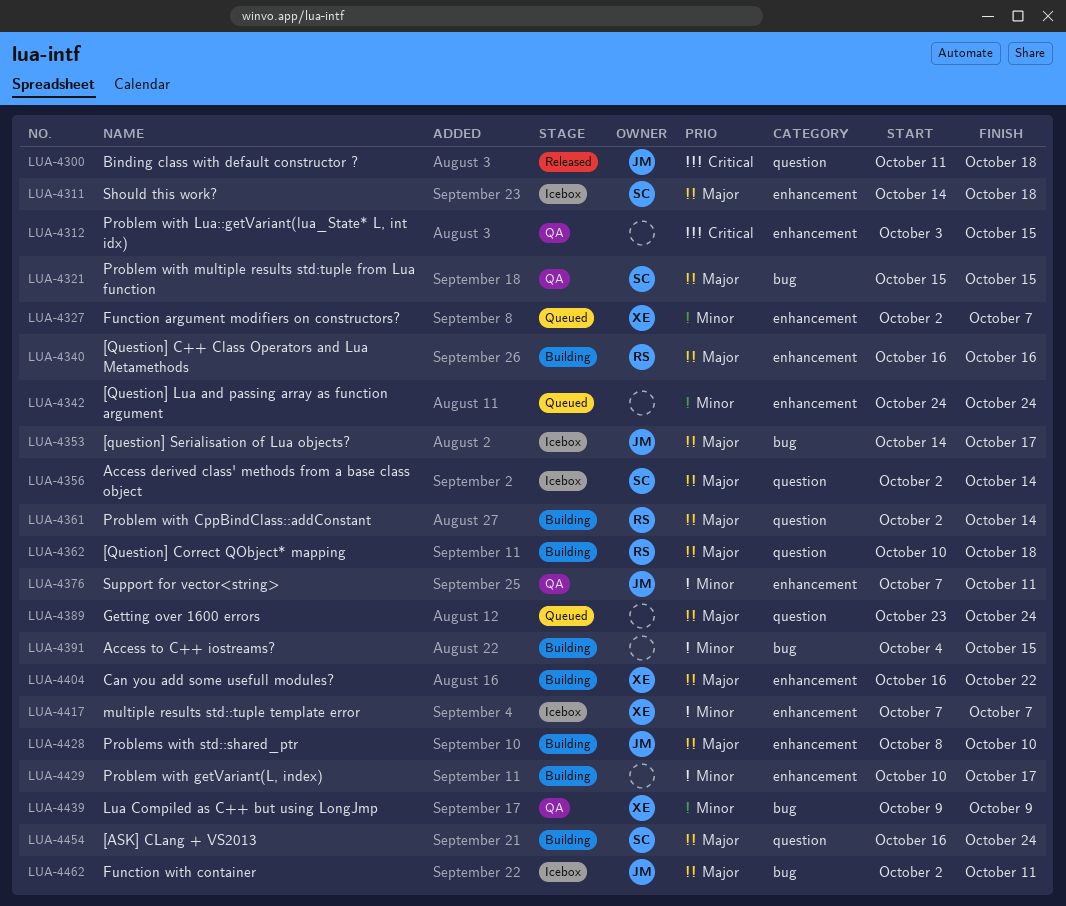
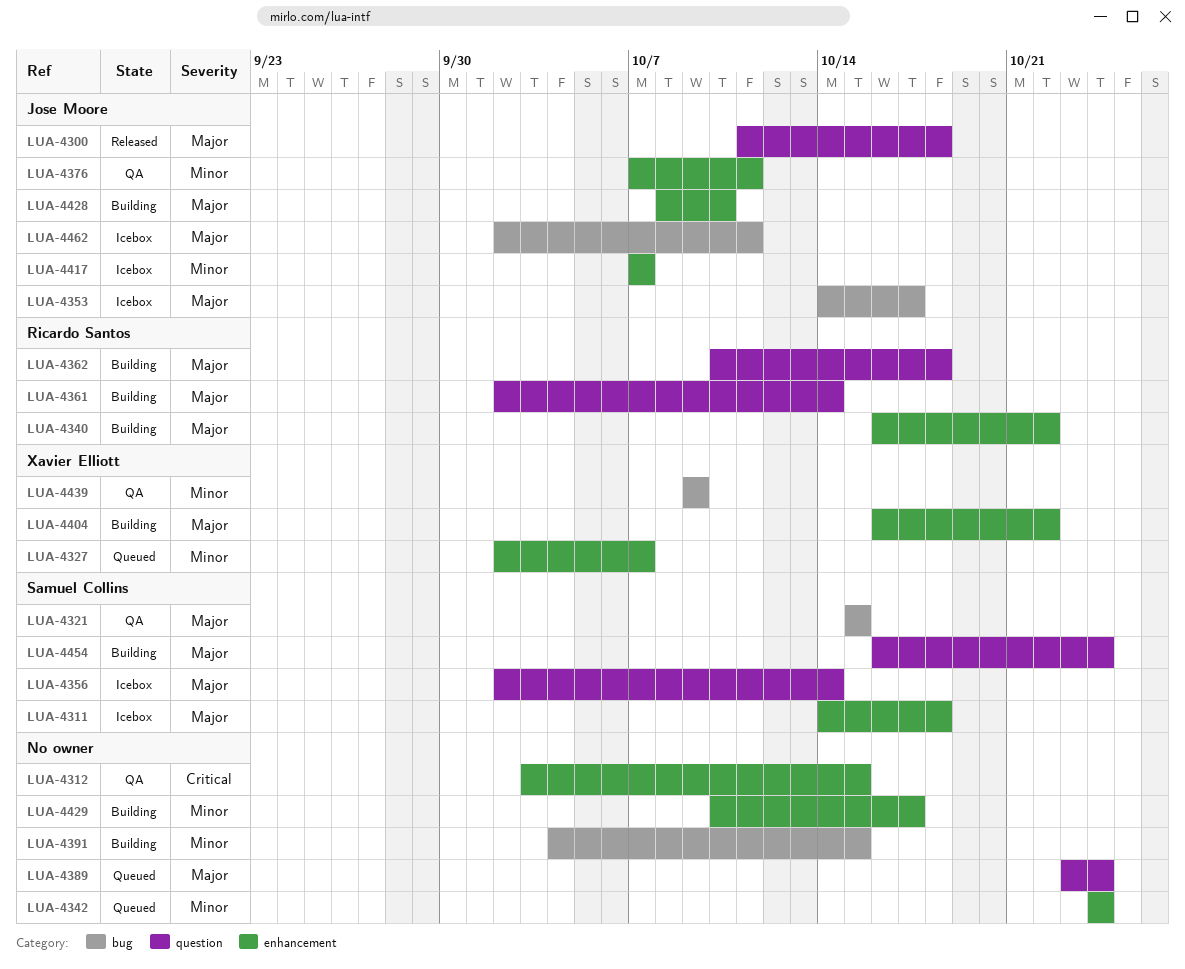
LUA-4300, priority: Critical -> Major
LUA-4340, due: Oct 16 -> Oct 22
LUA-4417, owner: Xavier Elliott -> Jose Moore

